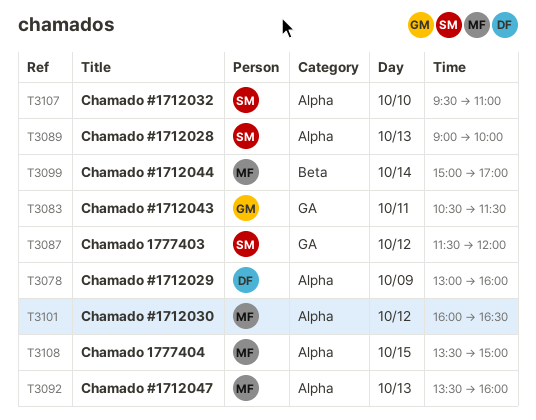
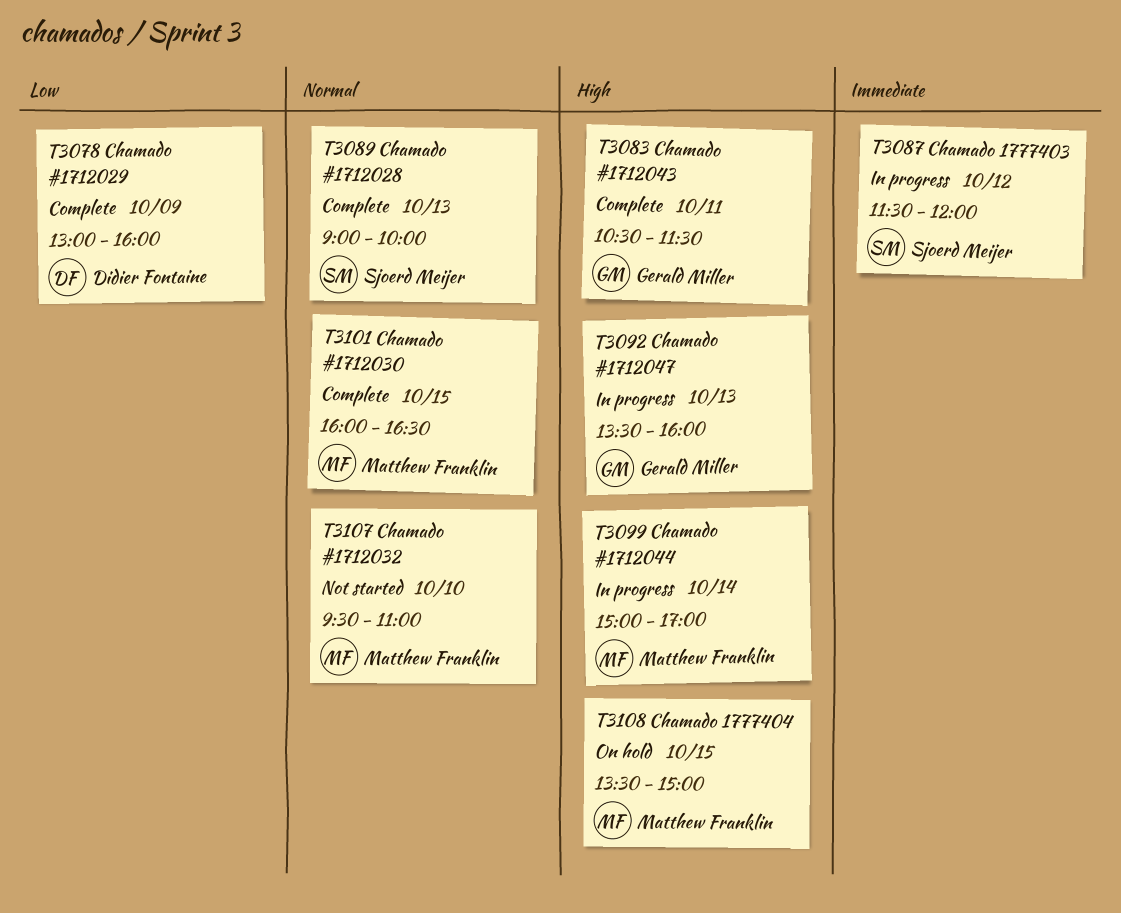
T3092, owner: Matthew Franklin -> Gerald Miller
T3101, day: Oct 12 -> Oct 15
T3107, owner: Sjoerd Meijer -> Matthew Franklin

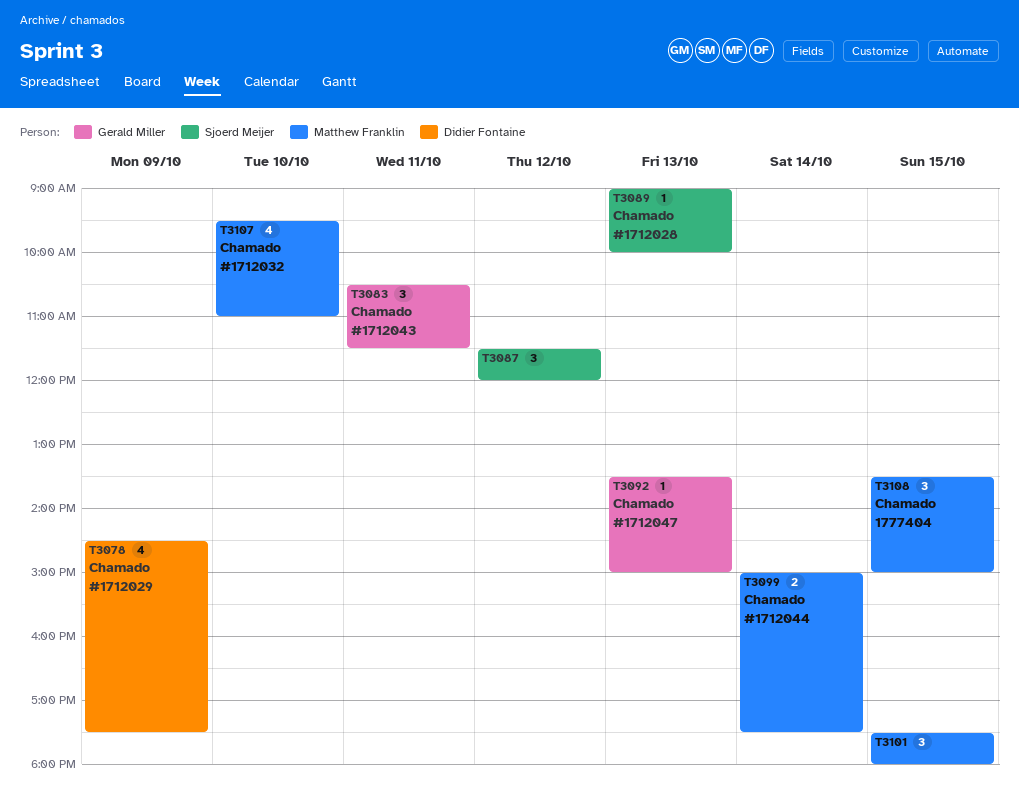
T3078, begins: 13:00 -> 14:30
T3078, ends: 16:00 -> 17:30
T3092, ends: 16:00 -> 15:00
T3099, ends: 17:00 -> 17:30
T3101, begins: 16:00 -> 17:30
T3101, ends: 16:30 -> 18:00

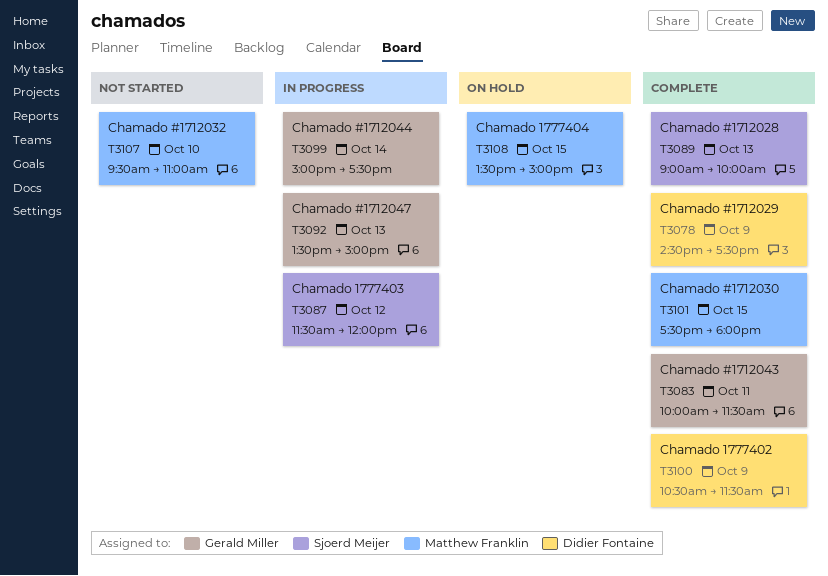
T3083, begins: 10:30 -> 10:00
T3099, owner: Matthew Franklin -> Gerald Miller
T3100: none -> present

